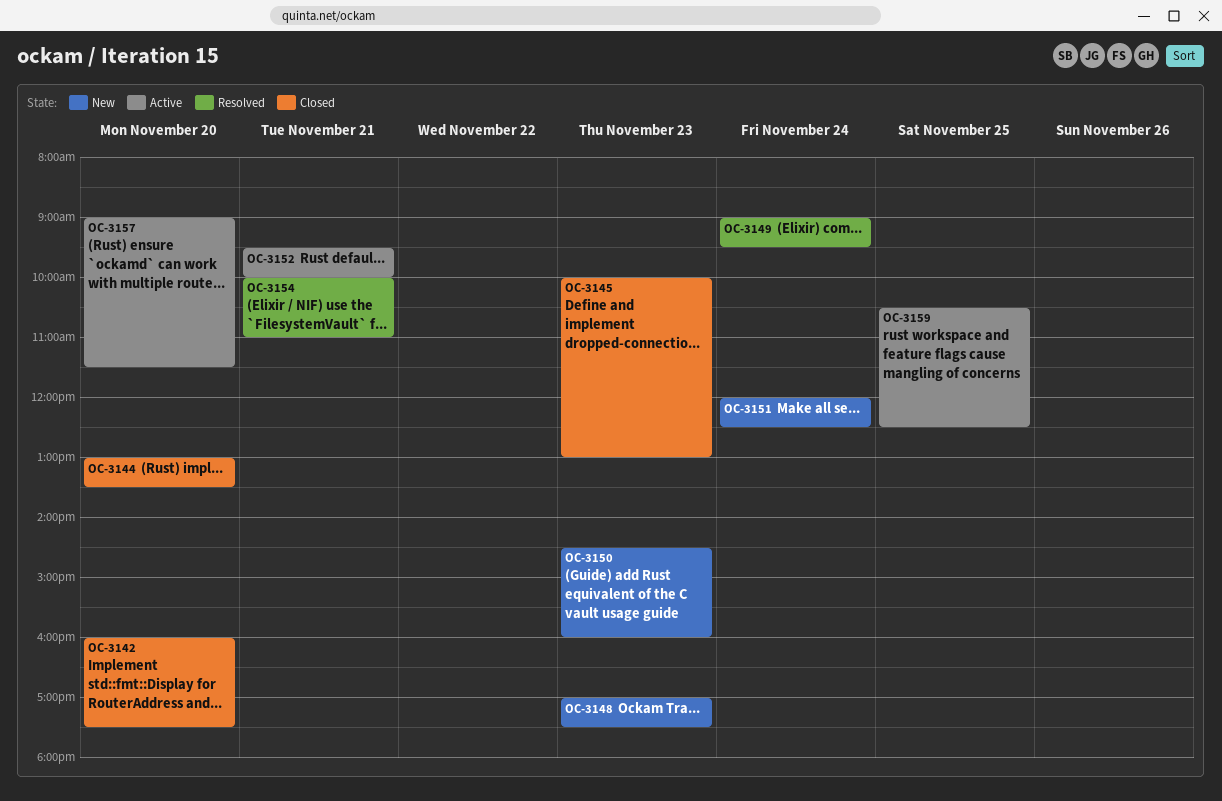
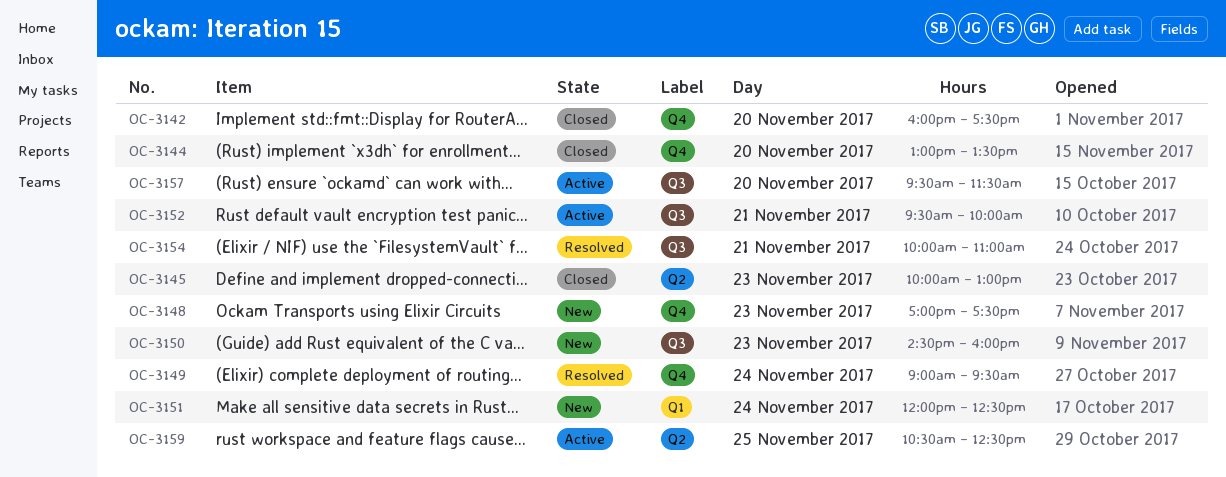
OC-3157, begins: 09:00 -> 09:30

